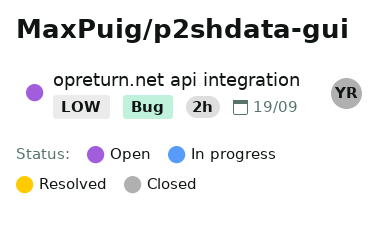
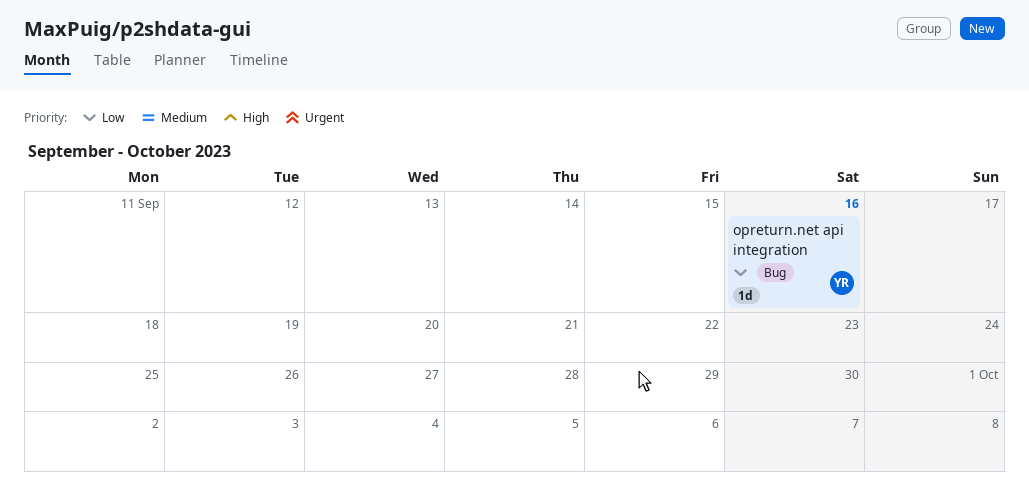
opreturn.net api integration, estimate: 2h -> 1d
opreturn.net api integration, due: Sep 19 -> Sep 16

